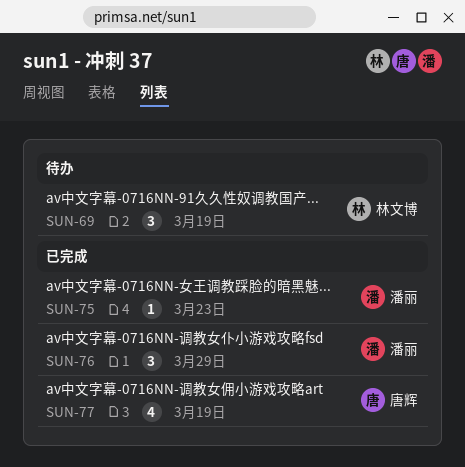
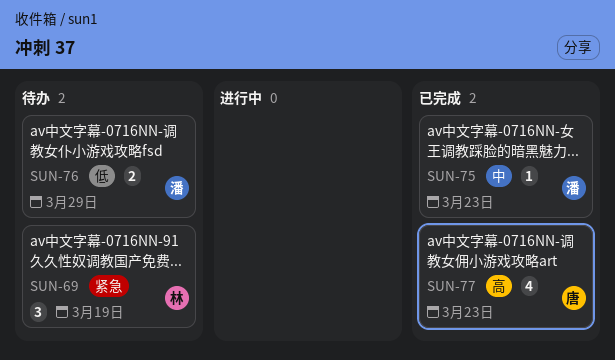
SUN-76, status: 已完成 -> 待办
SUN-76, estimate: 3 -> 2
SUN-77, due: Mar 19 -> Mar 23

